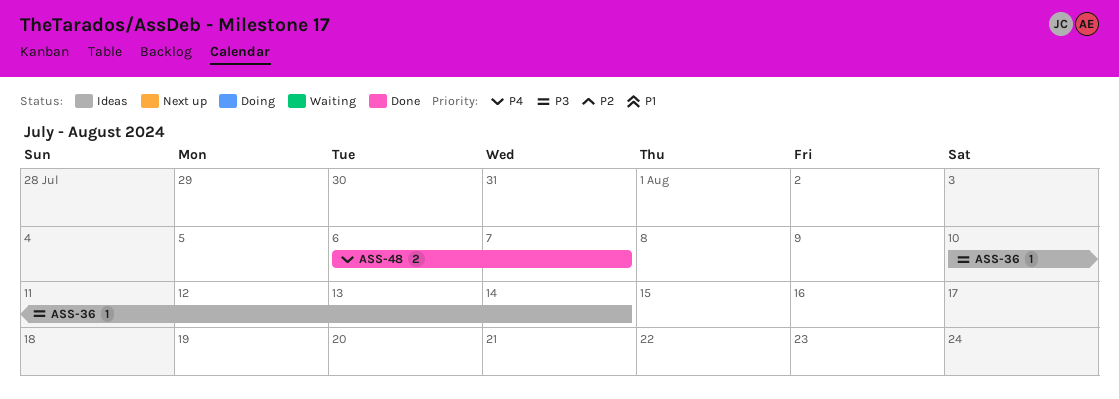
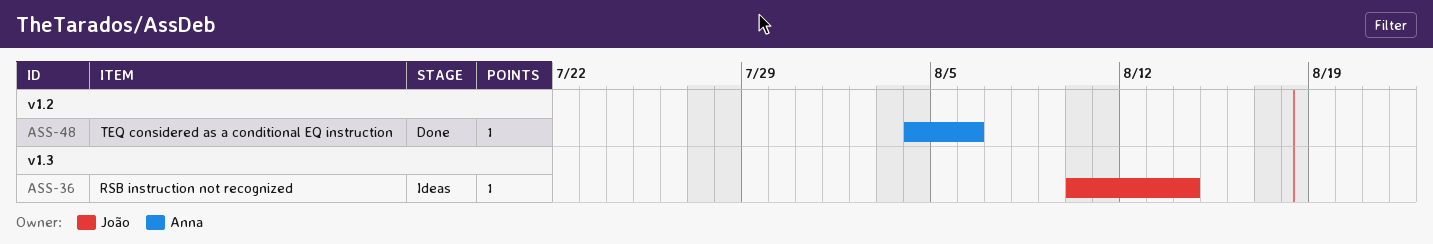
ASS-48, estimate: 2 -> 1
ASS-48, start: Aug 6 -> Aug 4
ASS-48, due: Aug 7 -> Aug 6

